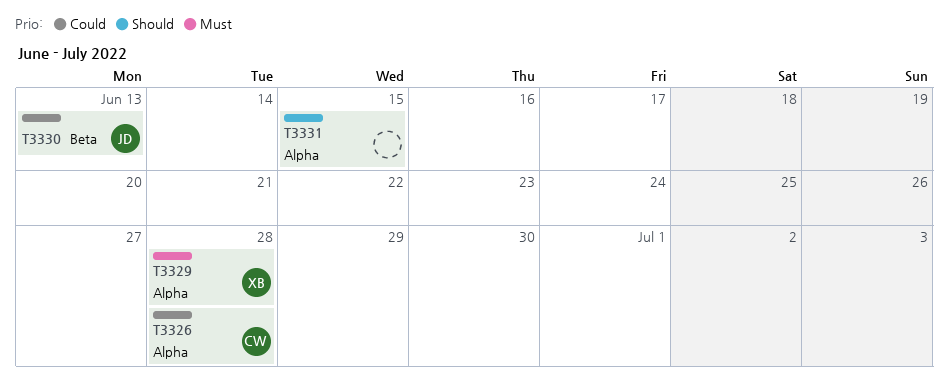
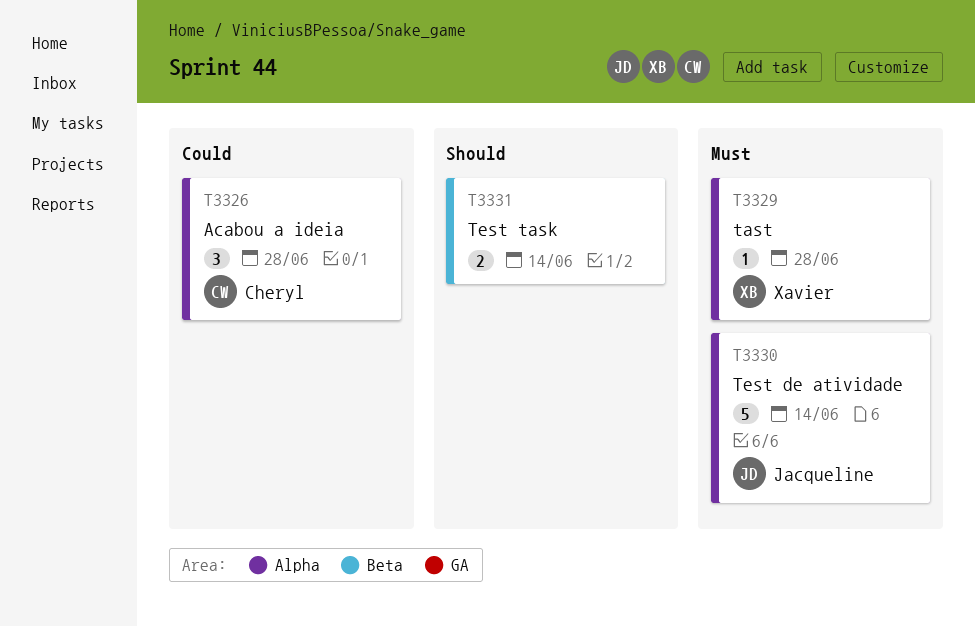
T3330, priority: Could -> Must
T3330, label: Beta -> Alpha
T3330, due: Jun 13 -> Jun 14
T3331, label: Alpha -> Beta
T3331, due: Jun 15 -> Jun 14

